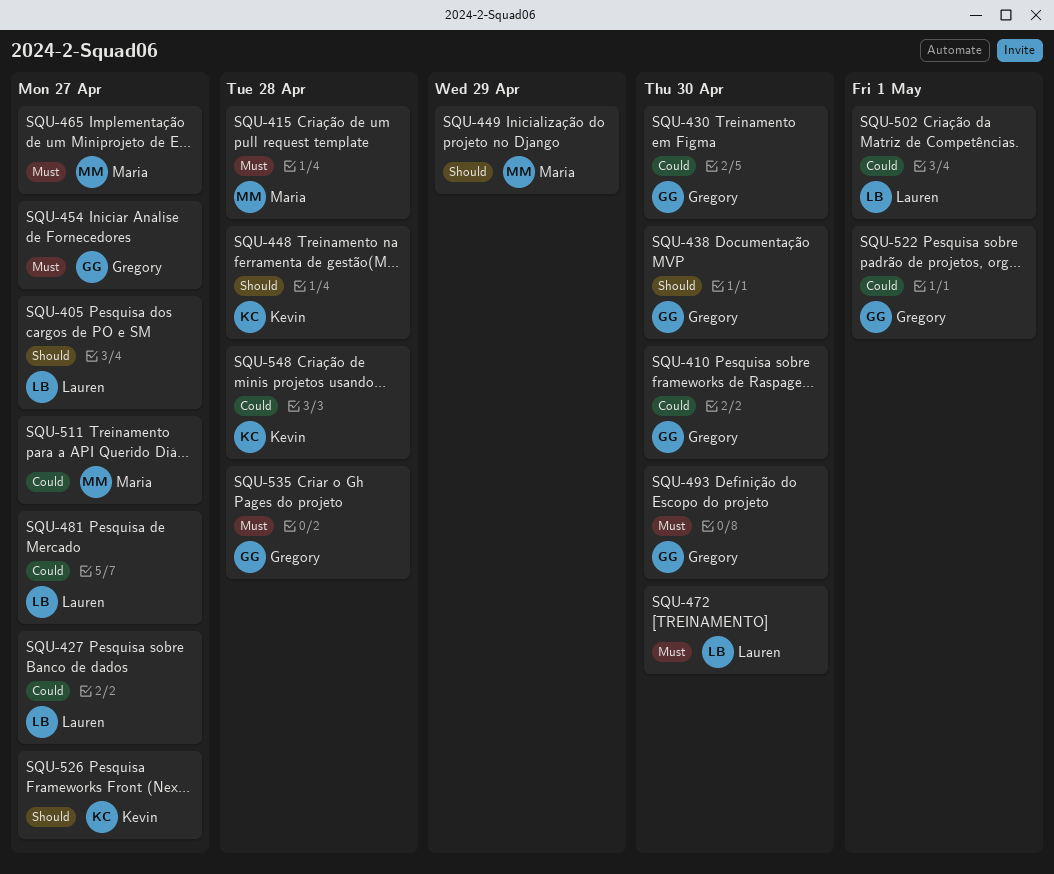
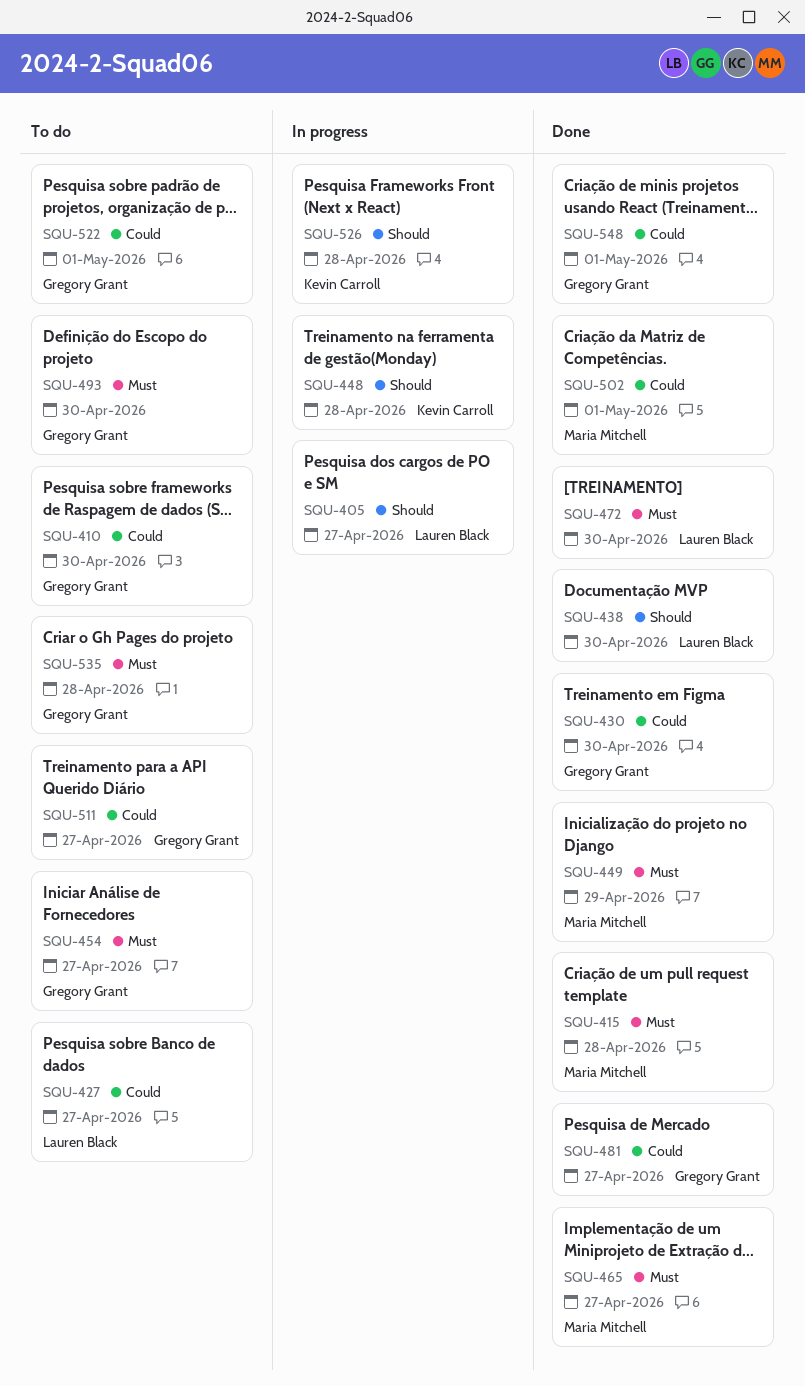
SQU-438, owner: Gregory Grant -> Lauren Black
SQU-449, priority: Should -> Must
SQU-481, owner: Lauren Black -> Gregory Grant
SQU-502, owner: Lauren Black -> Maria Mitchell
SQU-511, owner: Maria Mitchell -> Gregory Grant
SQU-526, due: Apr 27 -> Apr 28
SQU-548, owner: Kevin Carroll -> Gregory Grant
SQU-548, due: Apr 28 -> May 1

